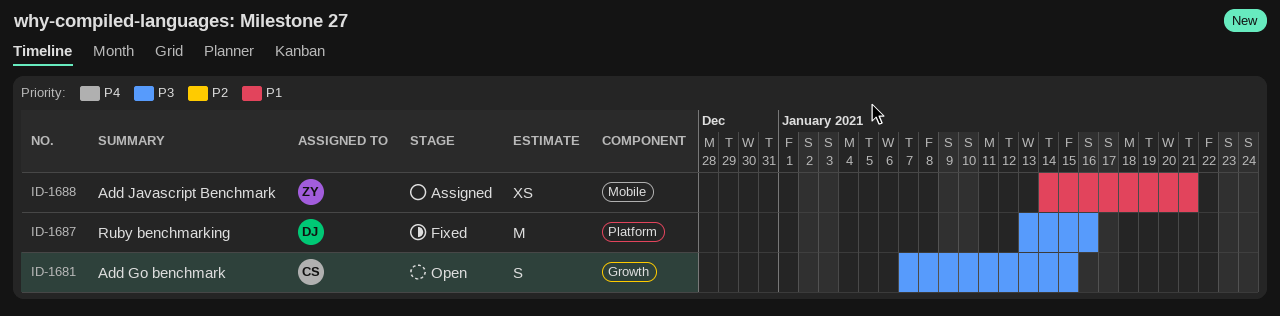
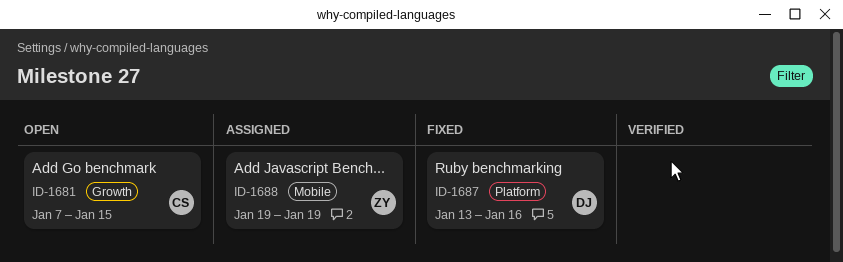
ID-1688, start: Jan 14 -> Jan 19
ID-1688, due: Jan 21 -> Jan 19

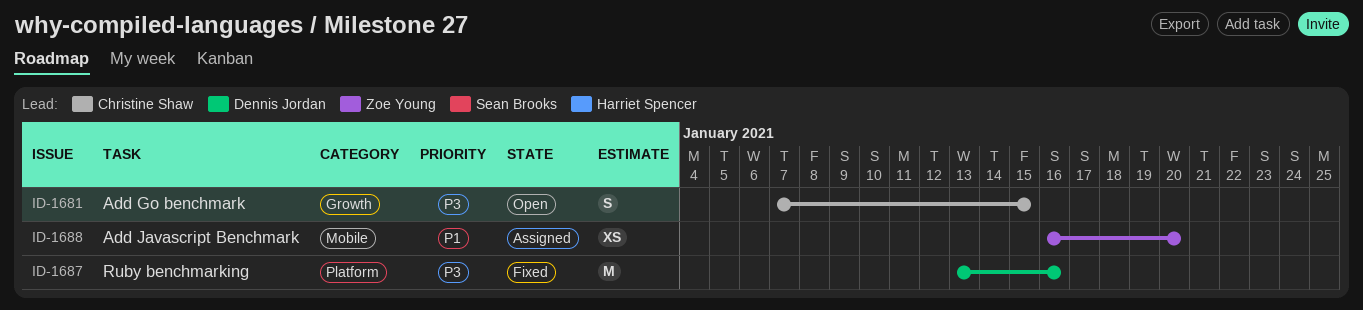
ID-1688, start: Jan 19 -> Jan 16
ID-1688, due: Jan 19 -> Jan 20

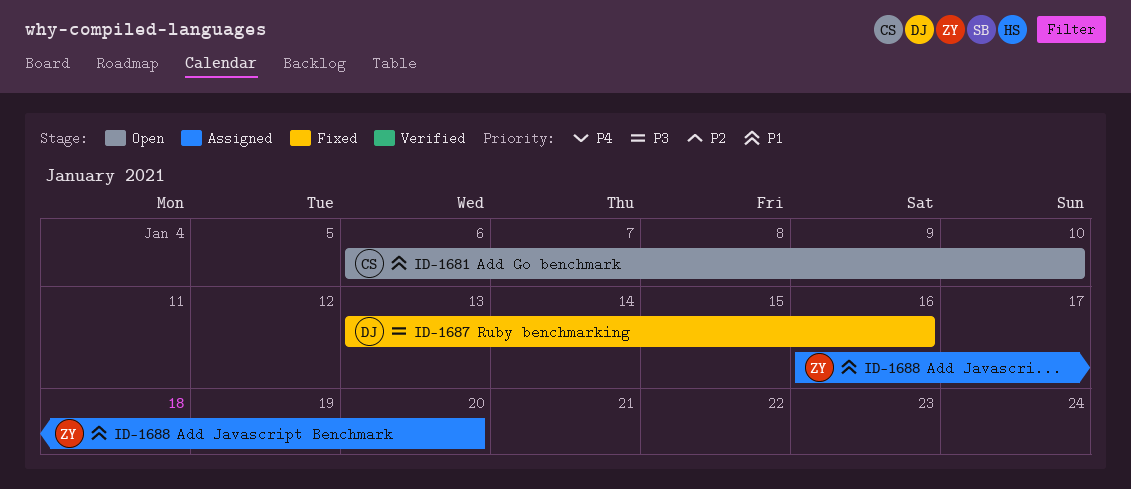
ID-1681, priority: P3 -> P1
ID-1681, start: Jan 7 -> Jan 6
ID-1681, due: Jan 15 -> Jan 10

